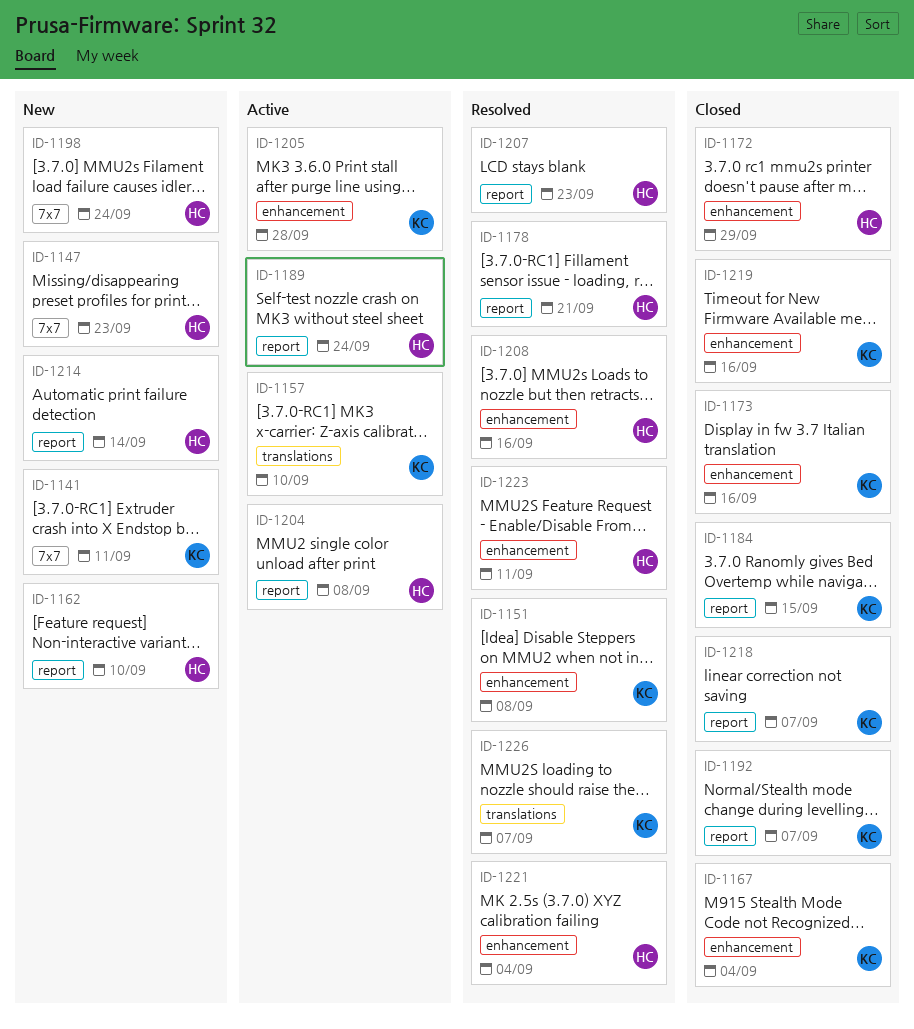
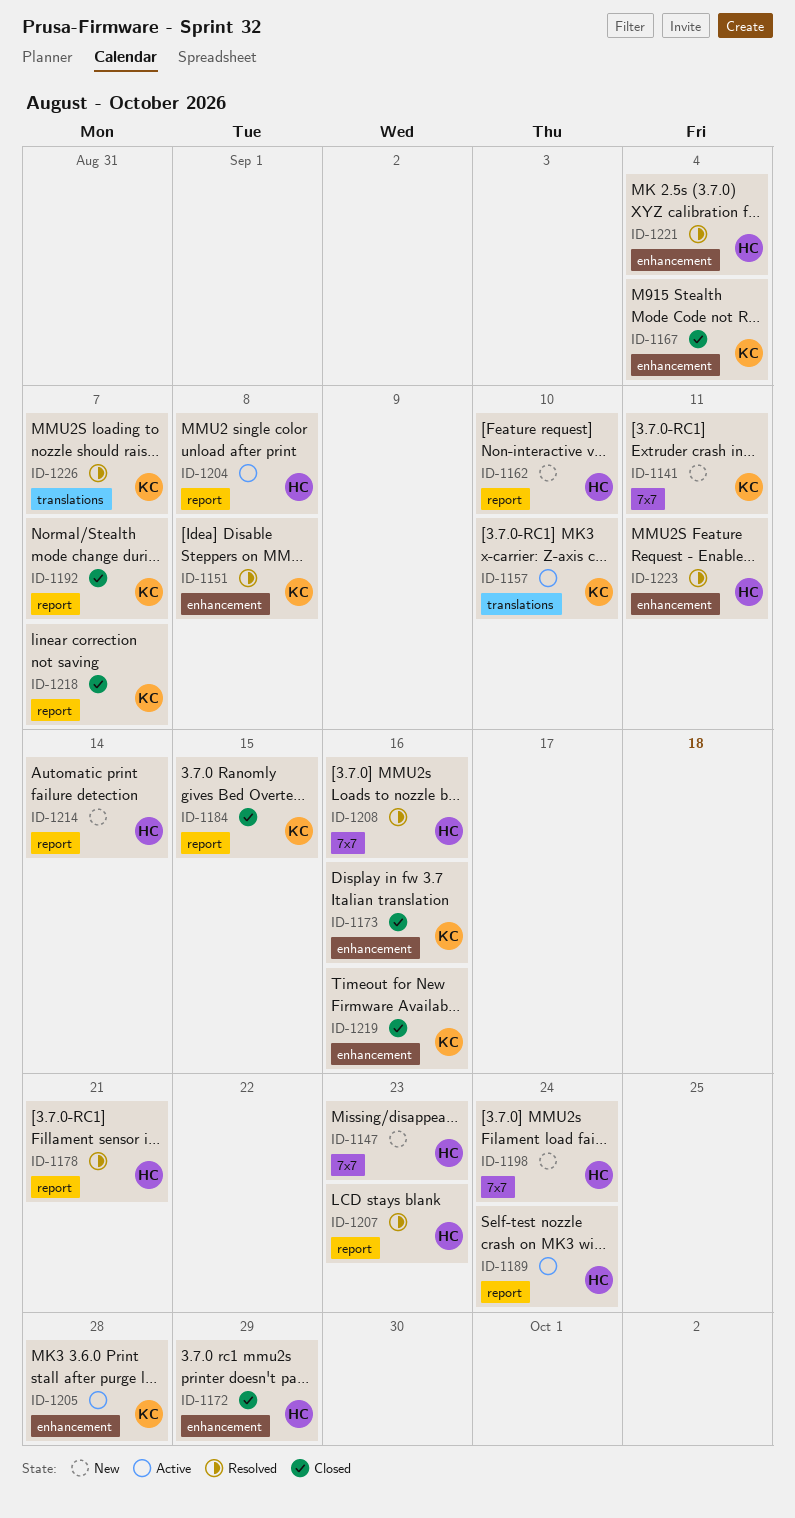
ID-1208, label: enhancement -> 7x7

